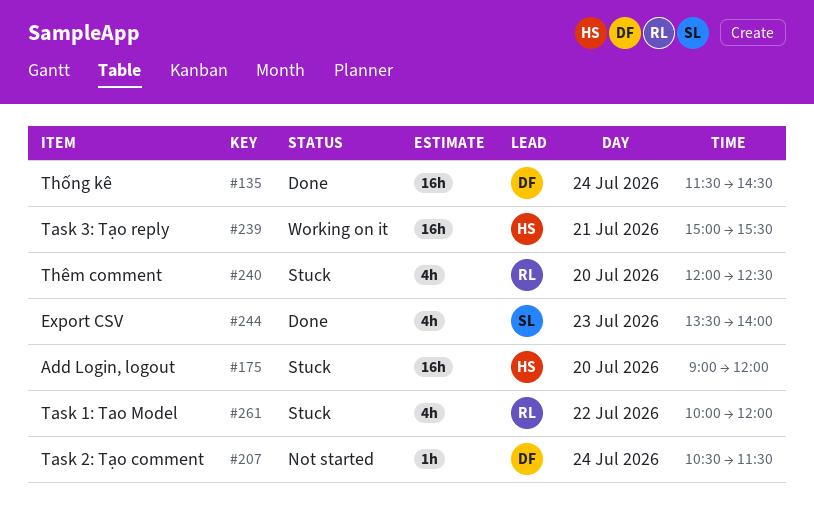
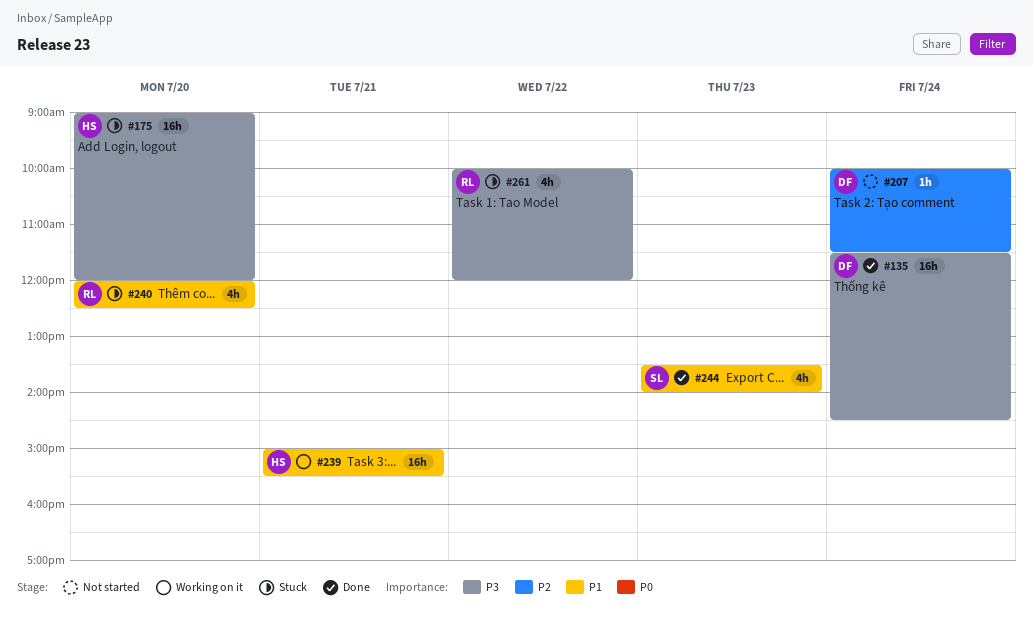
#207, begins: 10:30 -> 10:00

